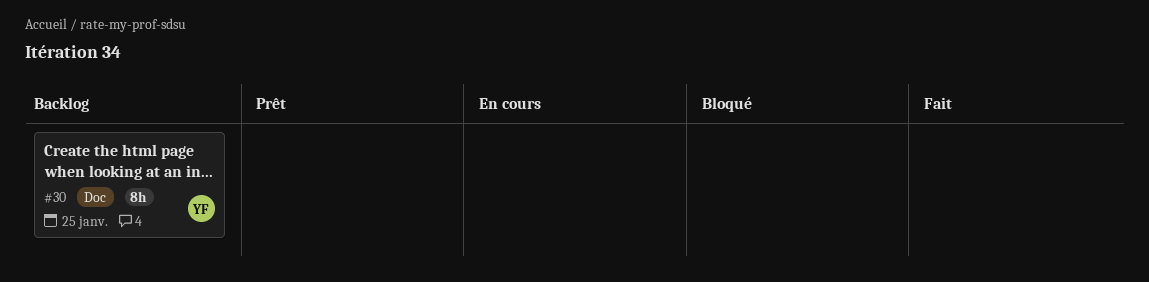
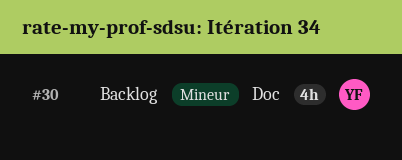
#30, estimate: 8h -> 4h

